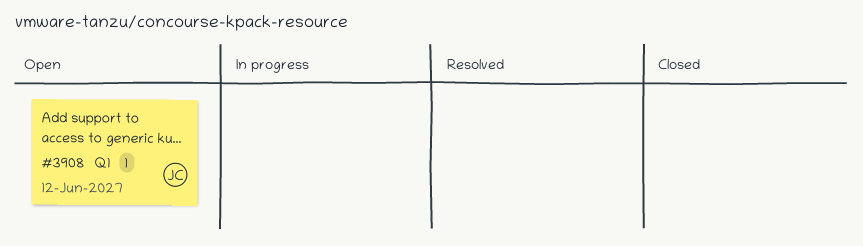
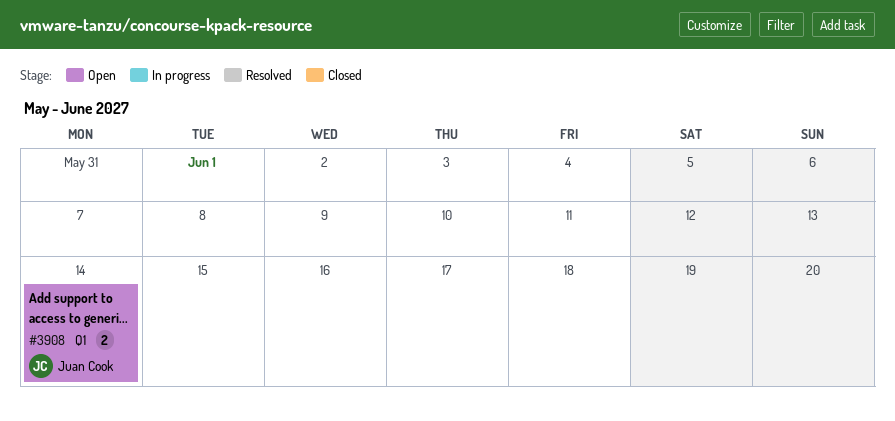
#3908, estimate: 1 -> 2
#3908, due: Jun 12 -> Jun 14

